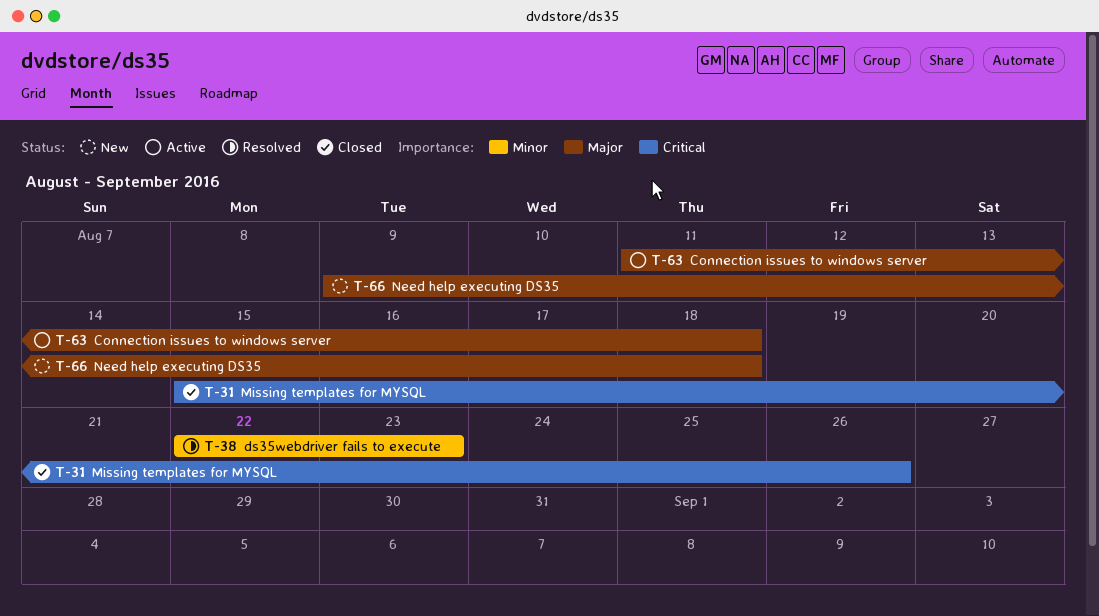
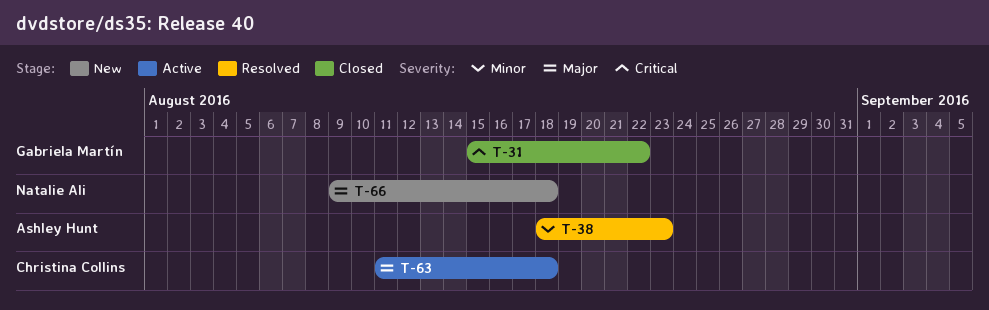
T-31, due: Aug 26 -> Aug 22
T-38, start: Aug 22 -> Aug 18

